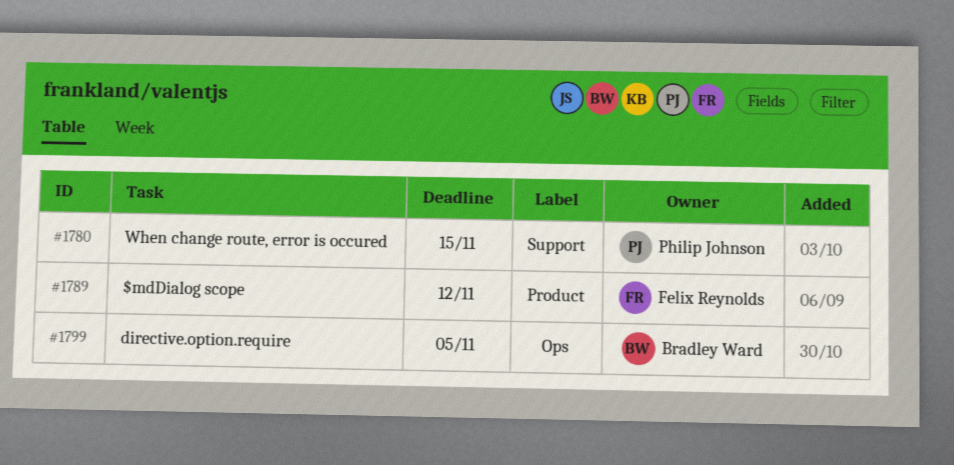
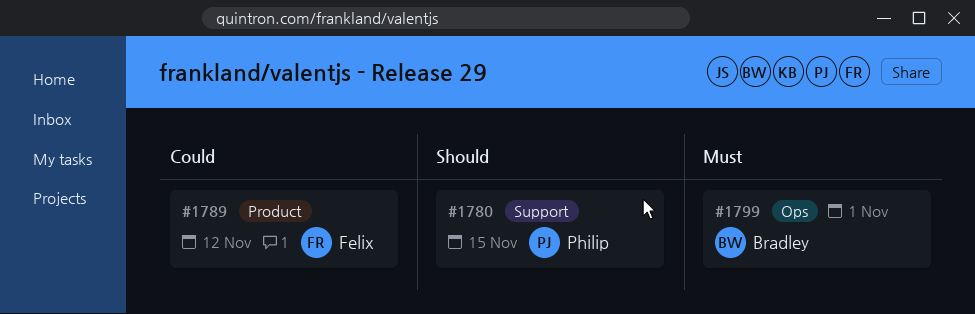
#1799, due: Nov 5 -> Nov 1

